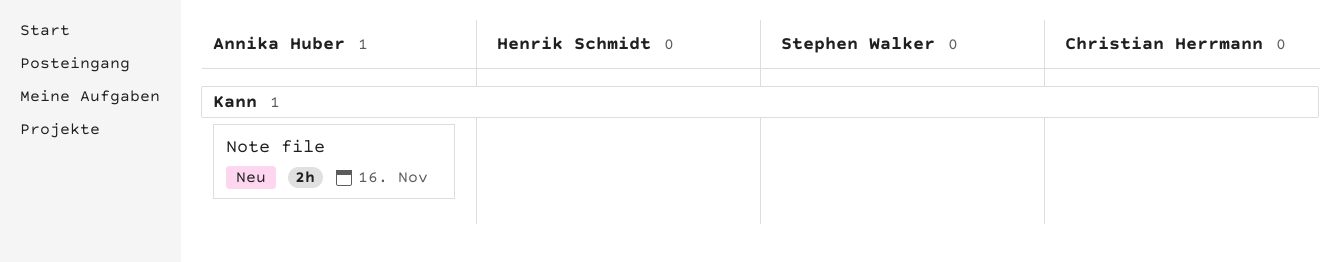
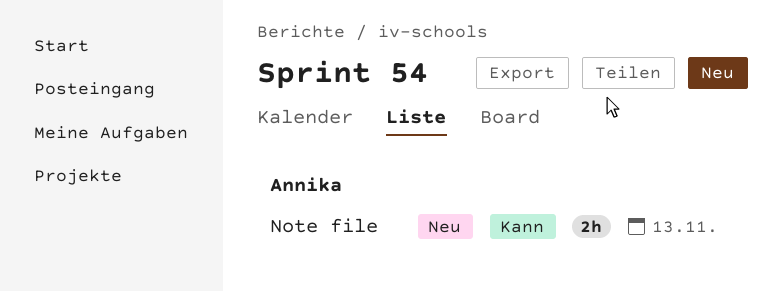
Note file, due: Nov 16 -> Nov 13

